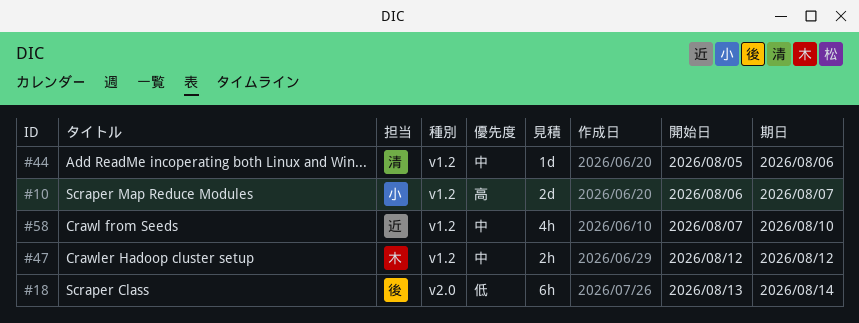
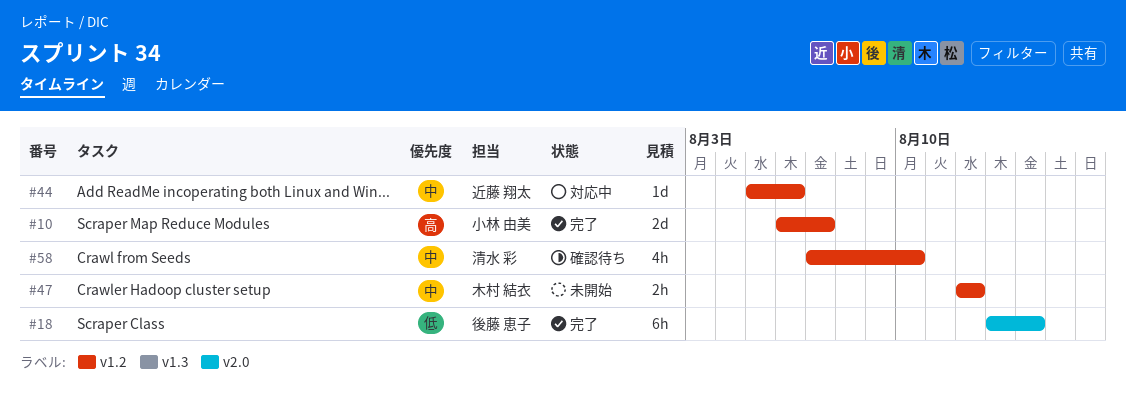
#44, owner: 清水 彩 -> 近藤 翔太
#58, owner: 近藤 翔太 -> 清水 彩

